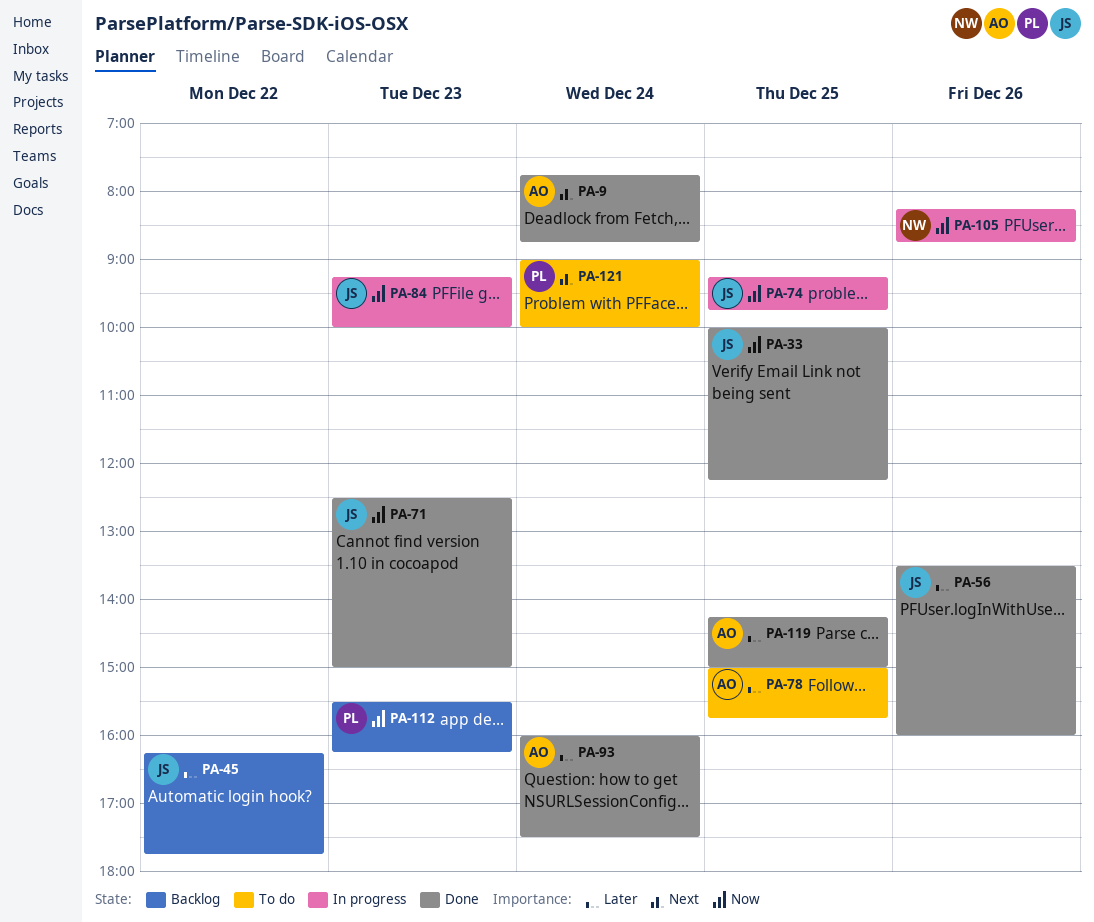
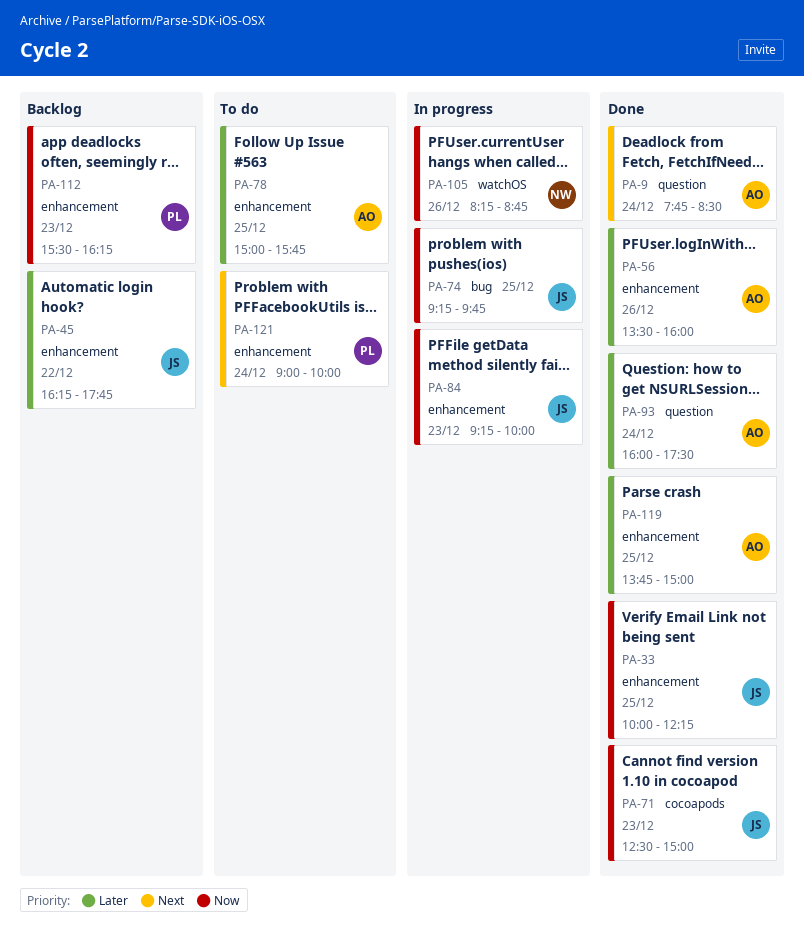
PA-9, ends: 08:45 -> 08:30
PA-56, owner: JS -> AO
PA-119, begins: 14:15 -> 13:45

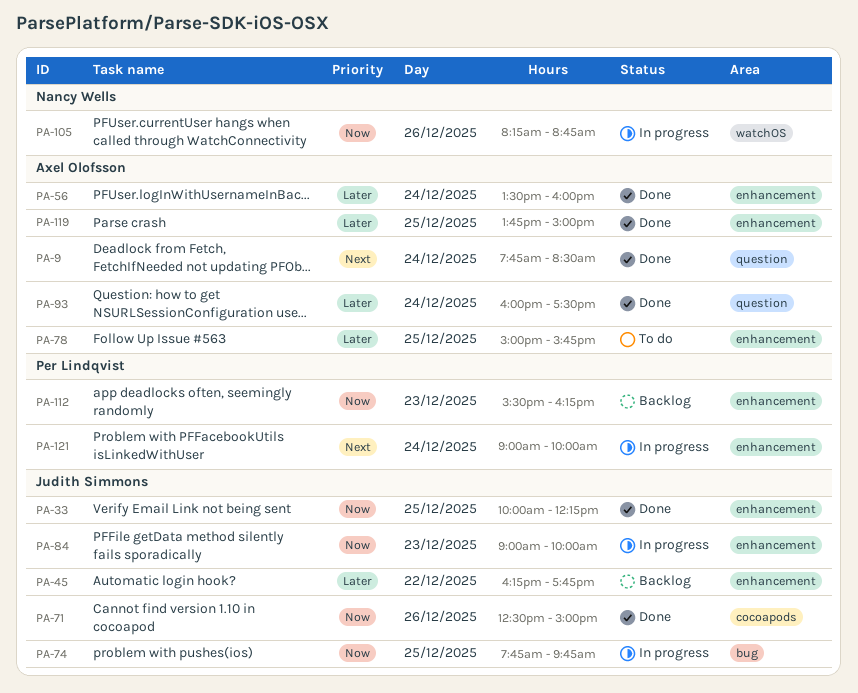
PA-56, day: Dec 26 -> Dec 24
PA-71, day: Dec 23 -> Dec 26
PA-74, begins: 09:15 -> 07:45
PA-84, begins: 09:15 -> 09:00
PA-121, status: To do -> In progress

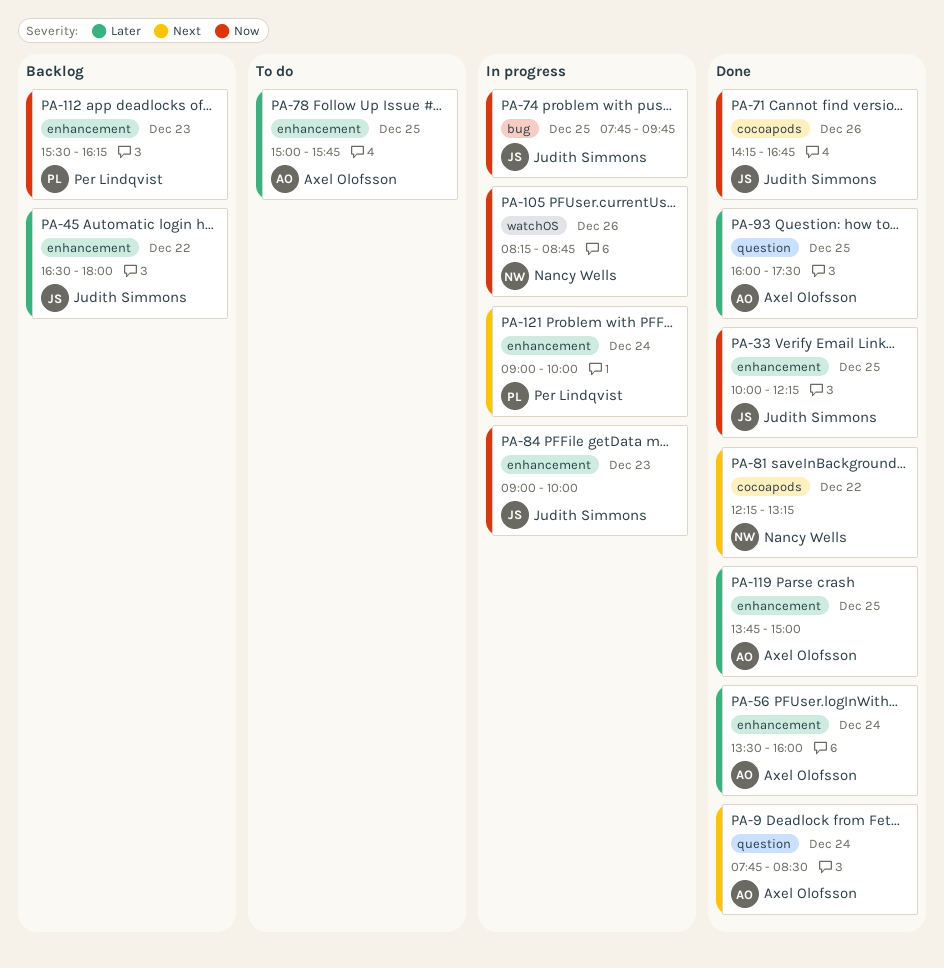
PA-45, begins: 16:15 -> 16:30
PA-45, ends: 17:45 -> 18:00
PA-71, begins: 12:30 -> 14:15
PA-71, ends: 15:00 -> 16:45
PA-81: none -> present
PA-93, day: Dec 24 -> Dec 25

